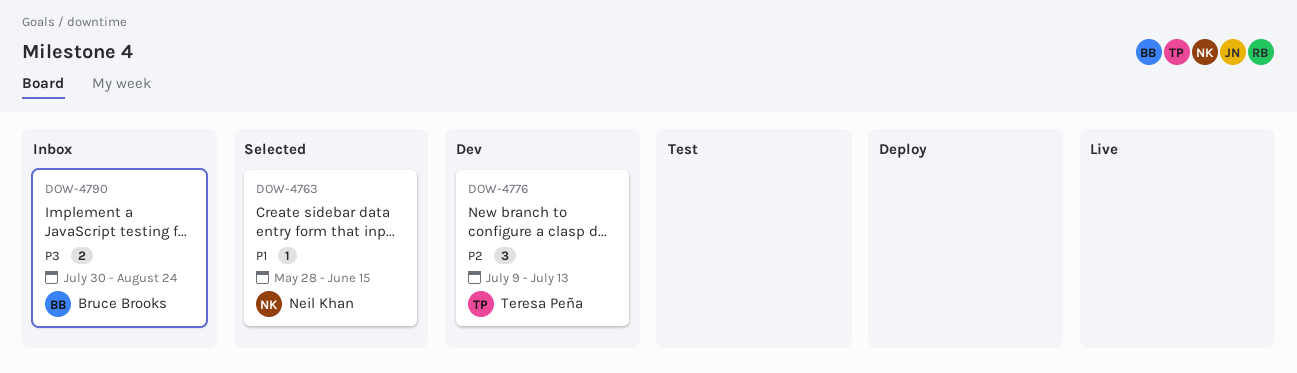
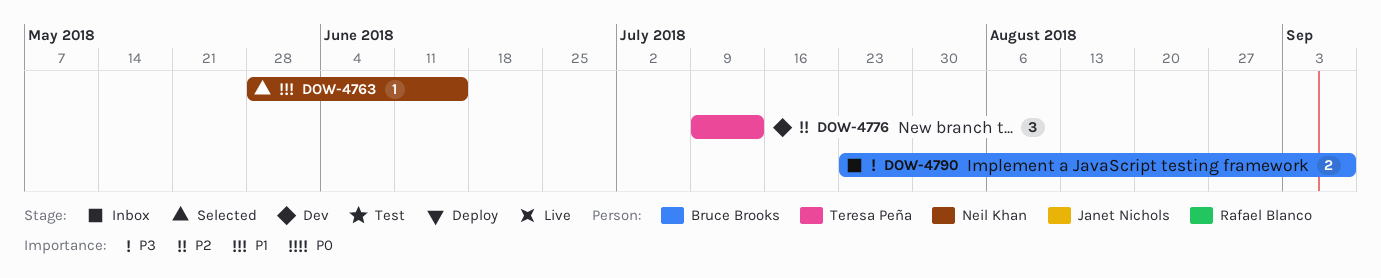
DOW-4790, start: Jul 30 -> Jul 23
DOW-4790, due: Aug 24 -> Sep 7

